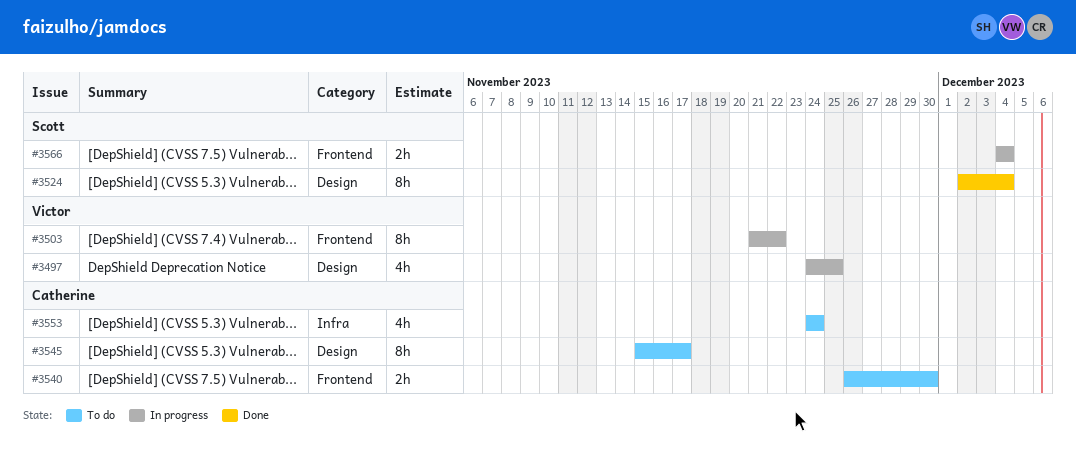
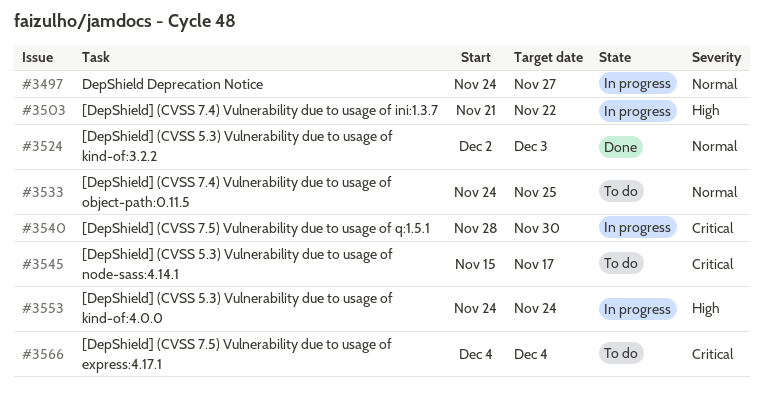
#3497, due: Nov 25 -> Nov 27
#3524, due: Dec 4 -> Dec 3
#3533: none -> present
#3540, status: To do -> In progress
#3540, start: Nov 26 -> Nov 28
#3553, status: To do -> In progress
#3566, status: In progress -> To do

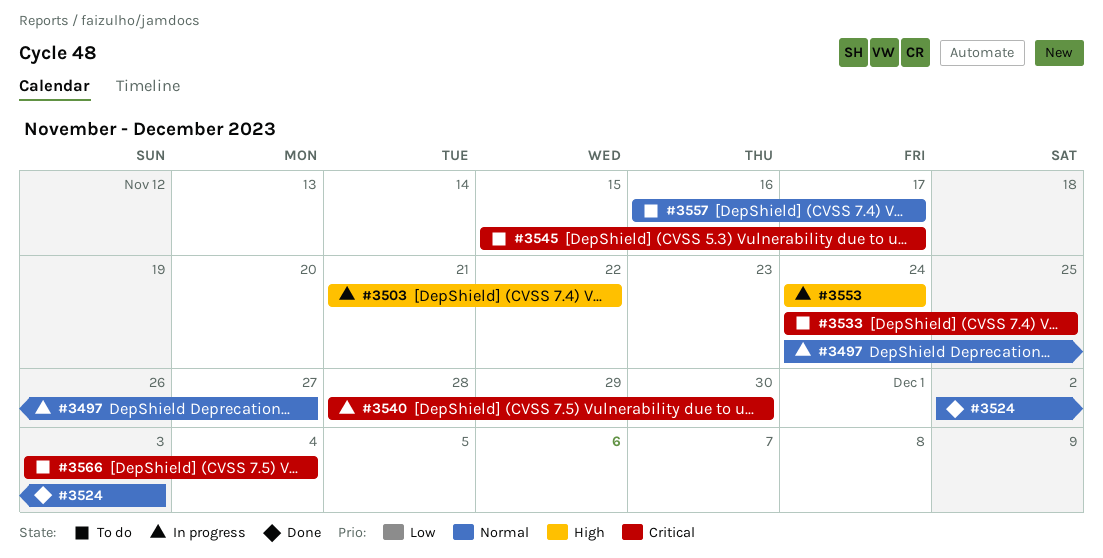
#3533, priority: Normal -> Critical
#3557: none -> present
#3566, start: Dec 4 -> Dec 3

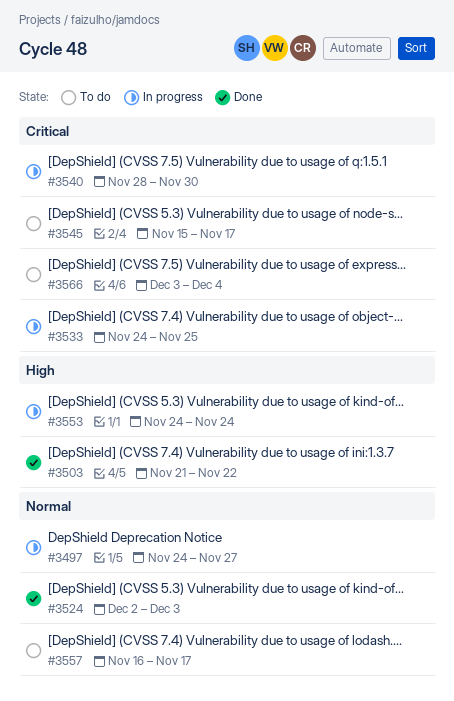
#3503, status: In progress -> Done
#3533, status: To do -> In progress

